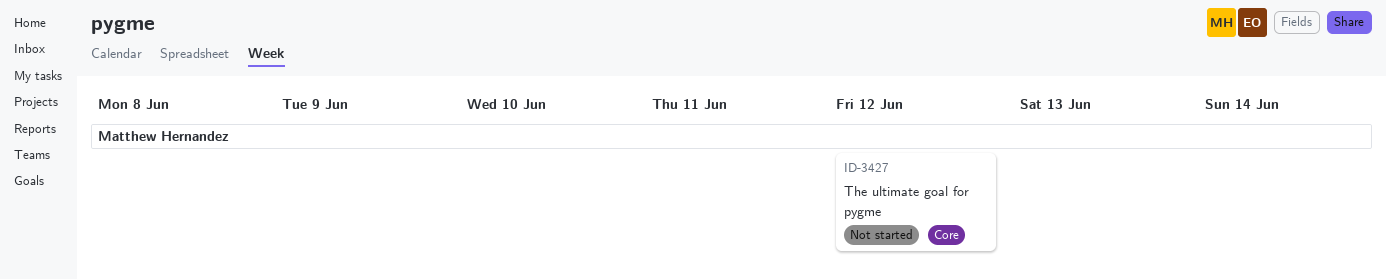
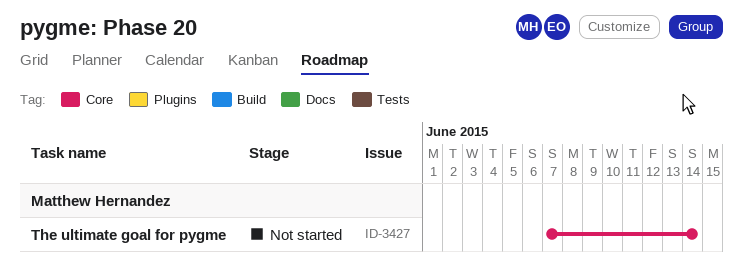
ID-3427, due: Jun 12 -> Jun 14

